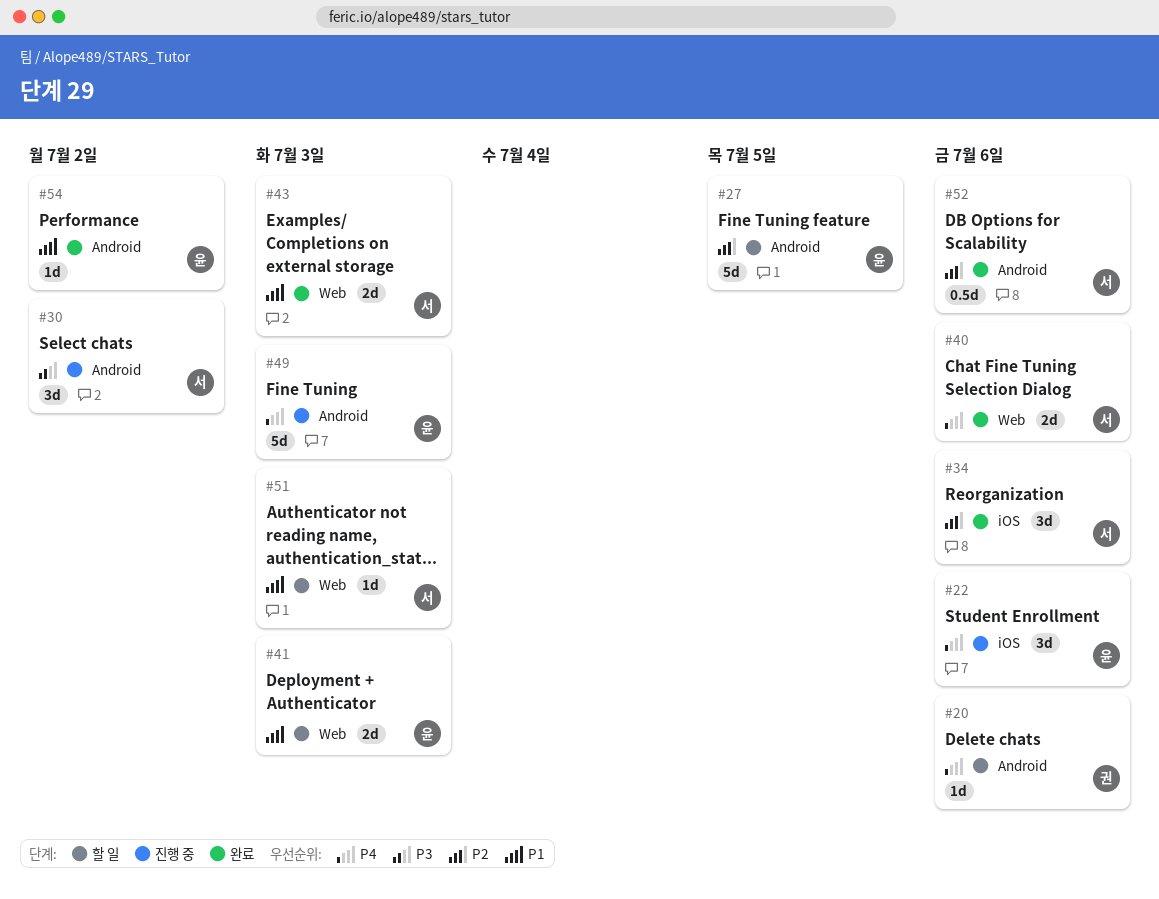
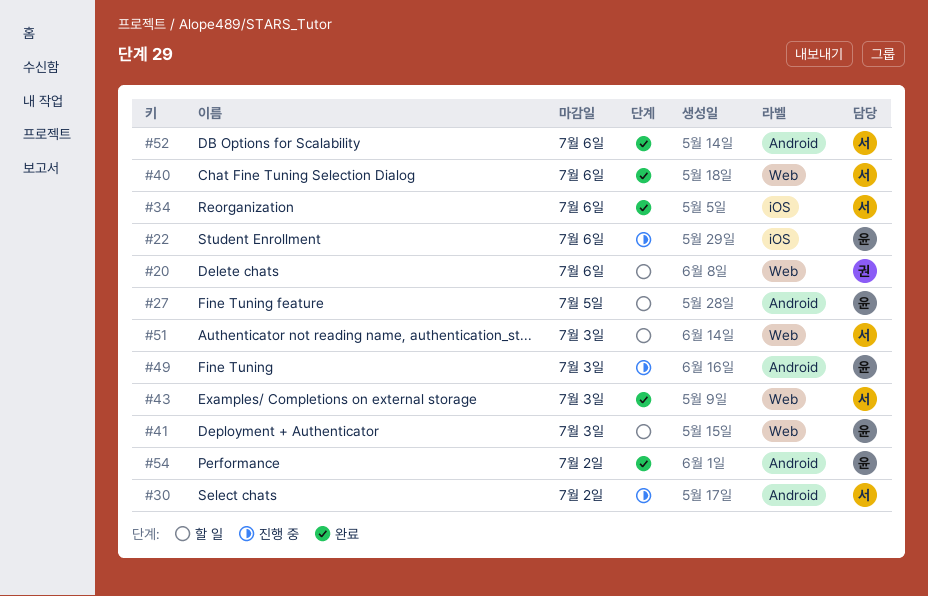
#20, label: Android -> Web

